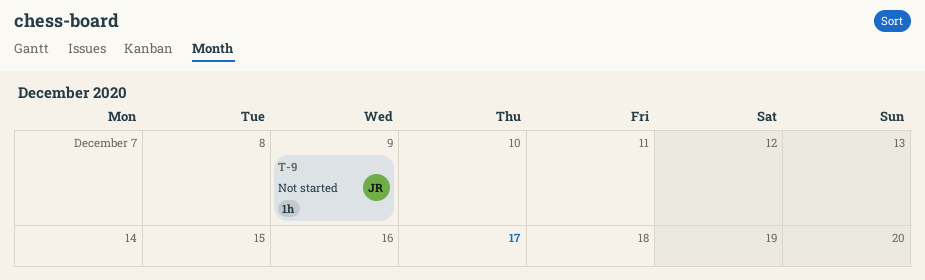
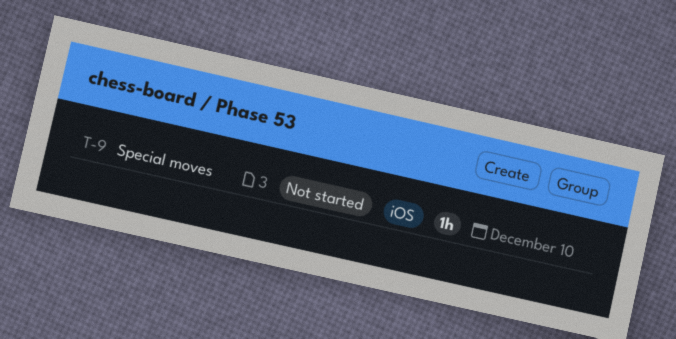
T-9, due: Dec 9 -> Dec 10

